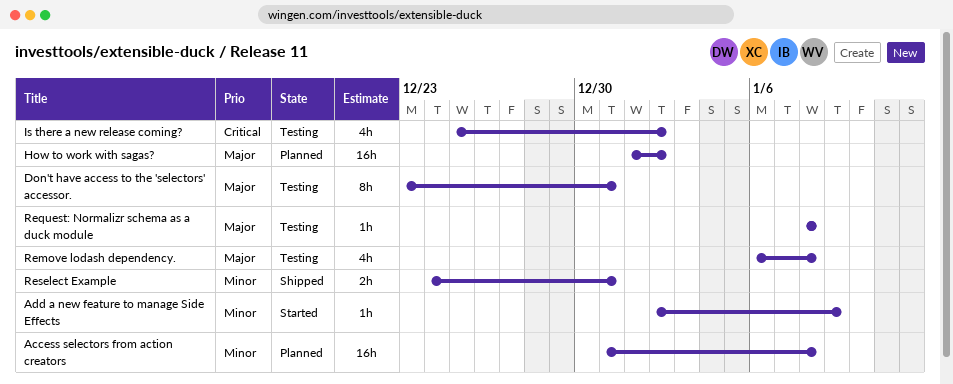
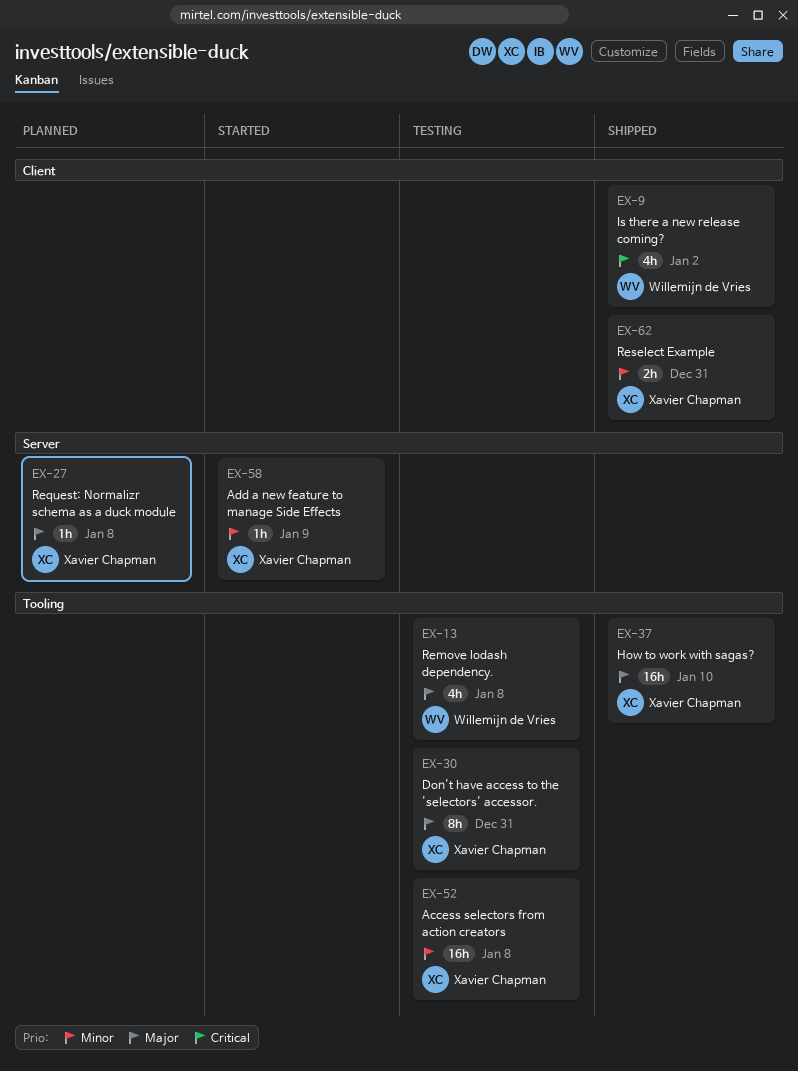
Access selectors from action creators, status: Planned -> Testing
How to work with sagas?, status: Planned -> Shipped
How to work with sagas?, due: Jan 2 -> Jan 10
Is there a new release coming?, status: Testing -> Shipped
Request: Normalizr schema as a duck module, status: Testing -> Planned

